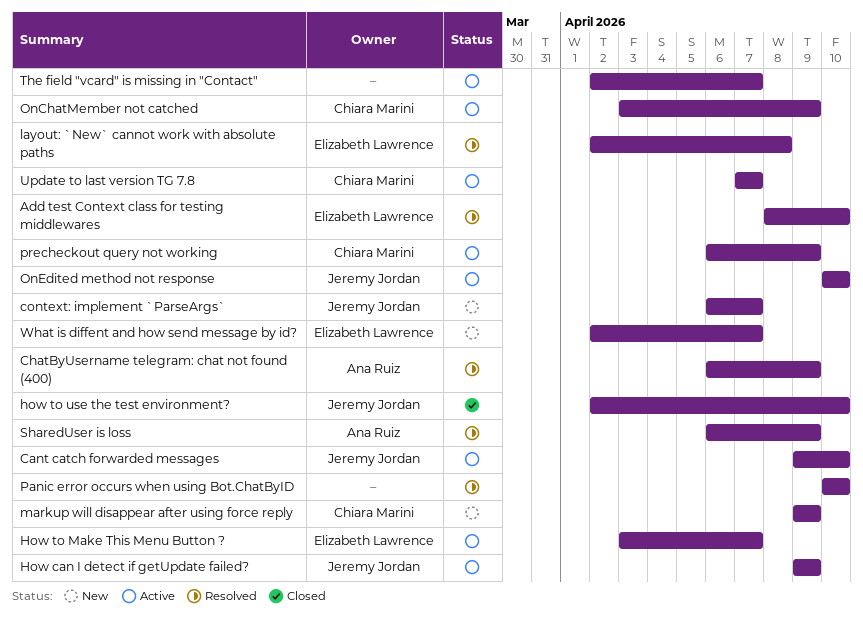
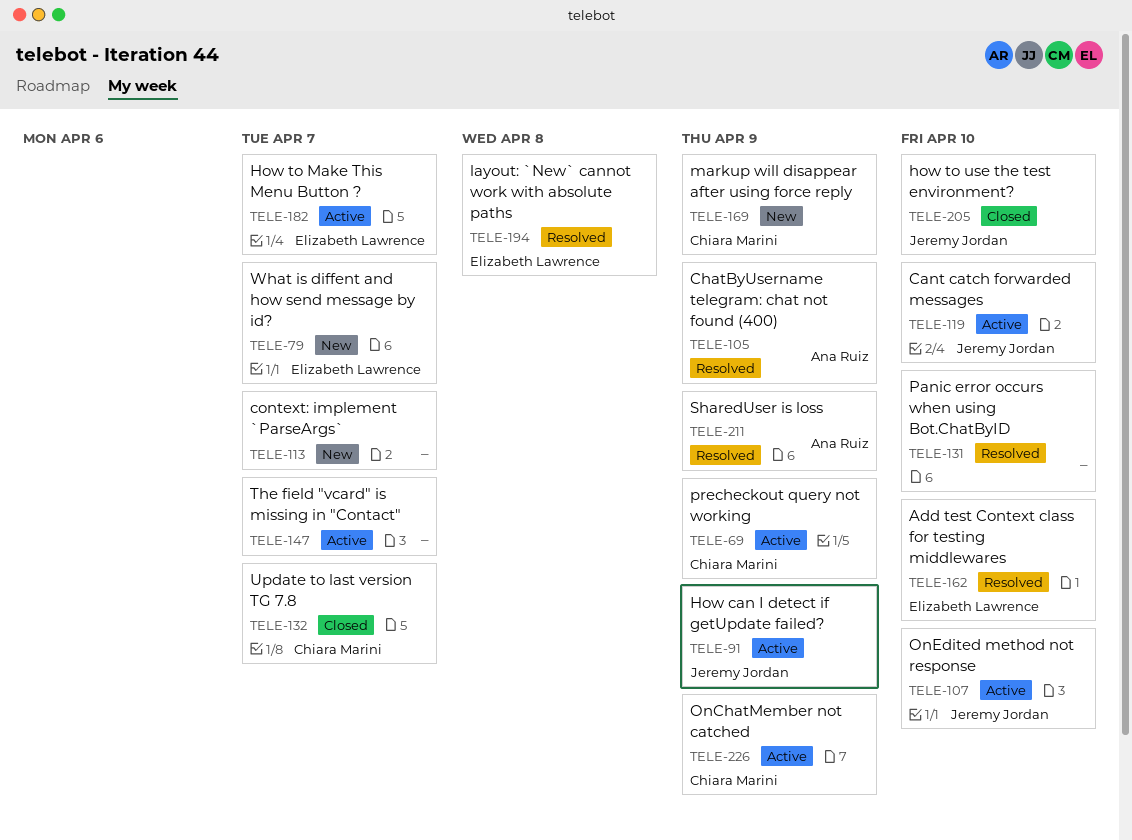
context: implement `ParseArgs`, owner: Jeremy Jordan -> none
Update to last version TG 7.8, status: Active -> Closed

